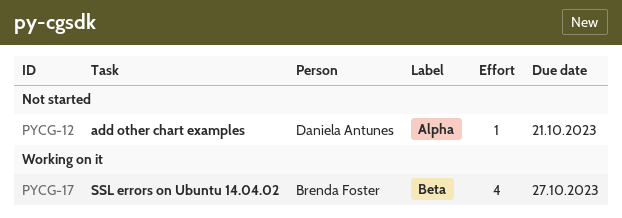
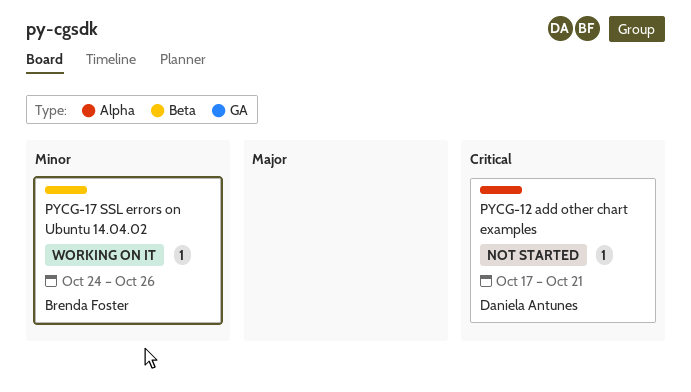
PYCG-17, estimate: 4 -> 1
PYCG-17, due: Oct 27 -> Oct 26

